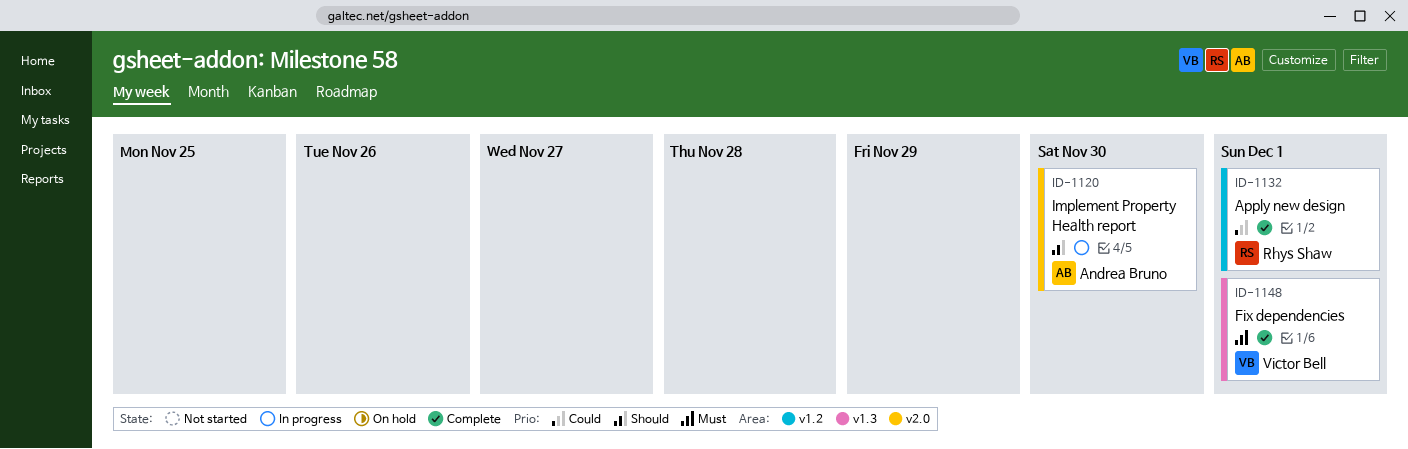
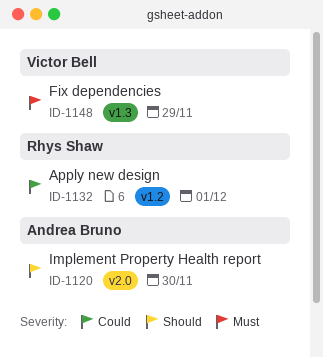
ID-1148, due: Dec 1 -> Nov 29

